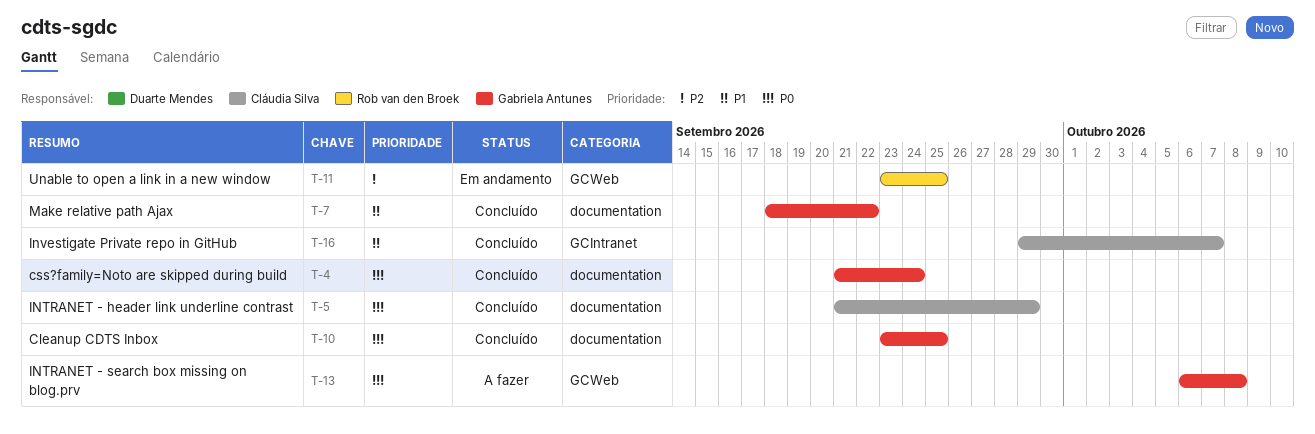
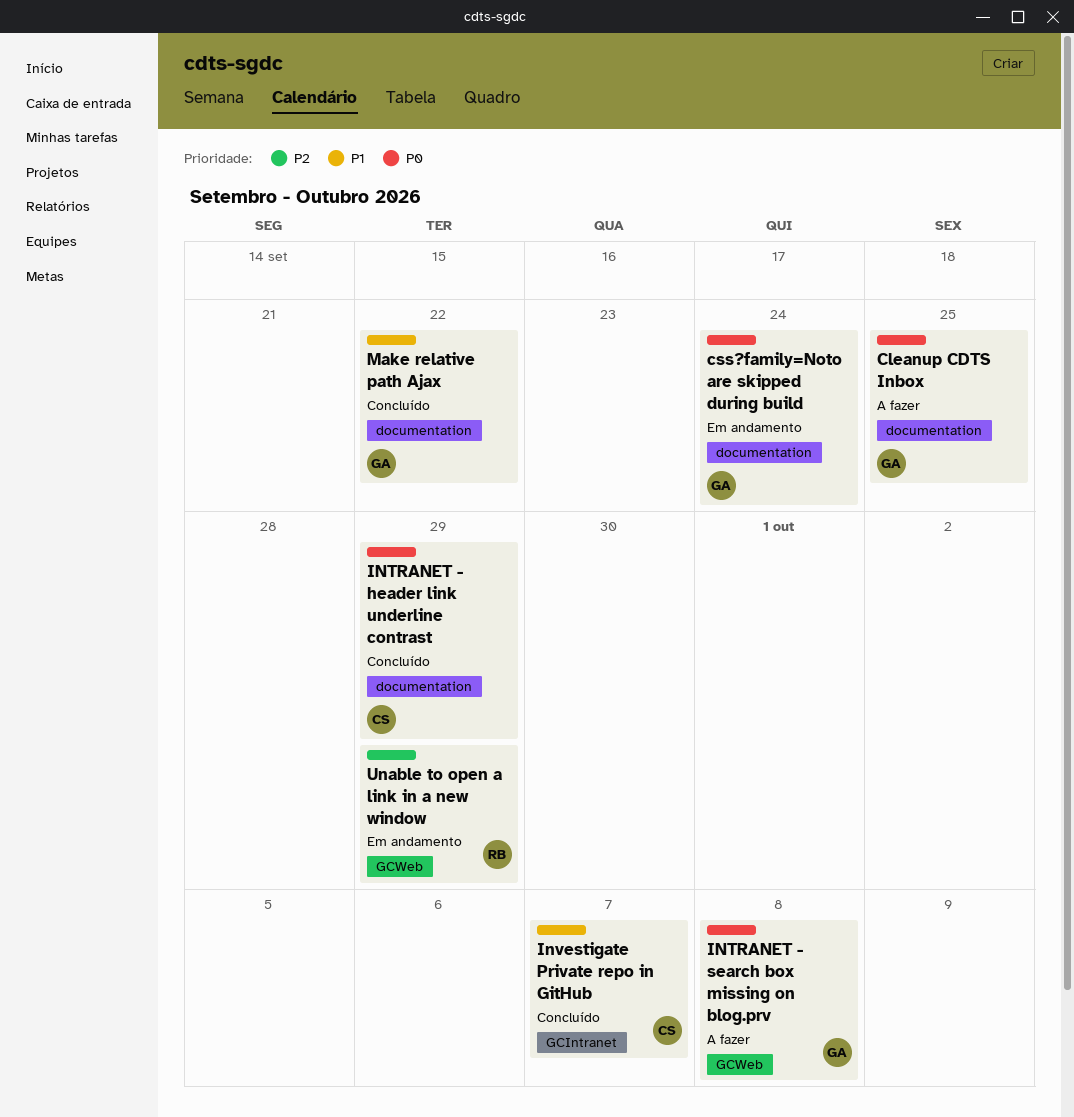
Cleanup CDTS Inbox, status: Concluído -> A fazer
css?family=Noto are skipped during build, status: Concluído -> Em andamento
Unable to open a link in a new window, due: Sep 25 -> Sep 29

